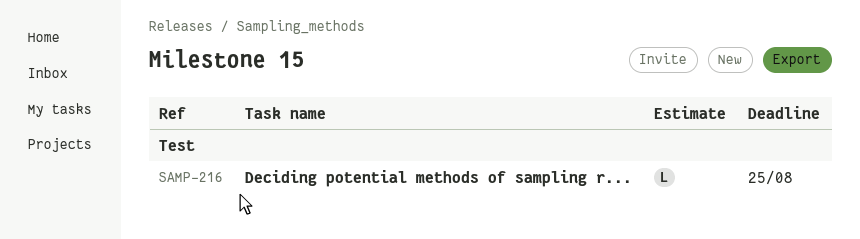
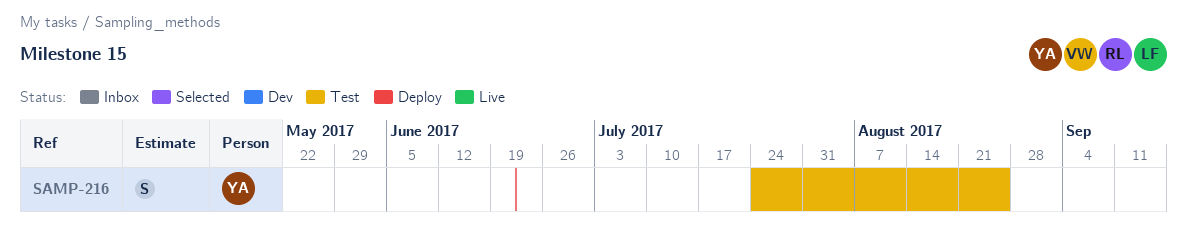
SAMP-216, estimate: L -> S

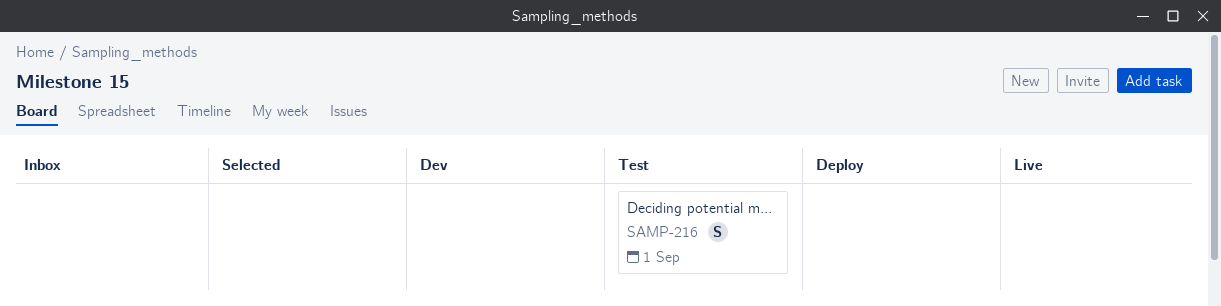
SAMP-216, due: Aug 25 -> Sep 1

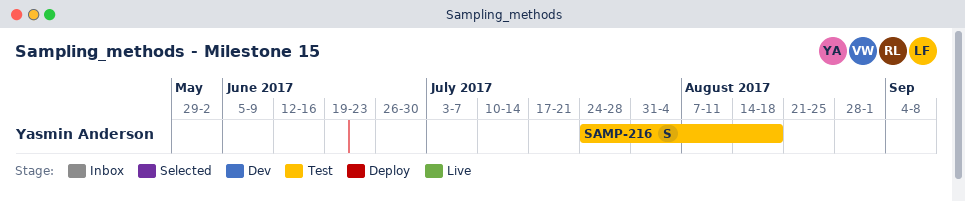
SAMP-216, due: Sep 1 -> Aug 18

